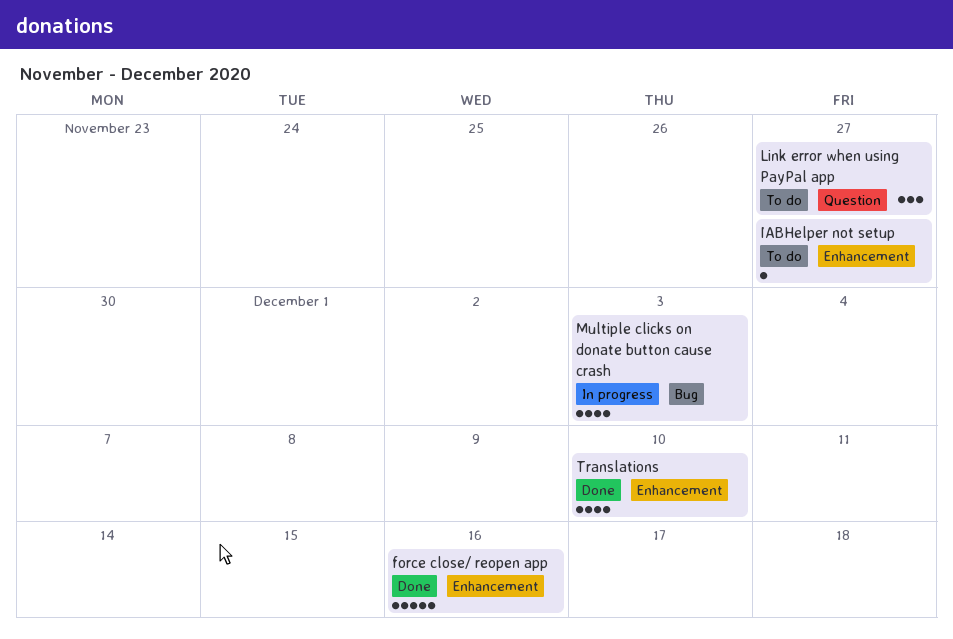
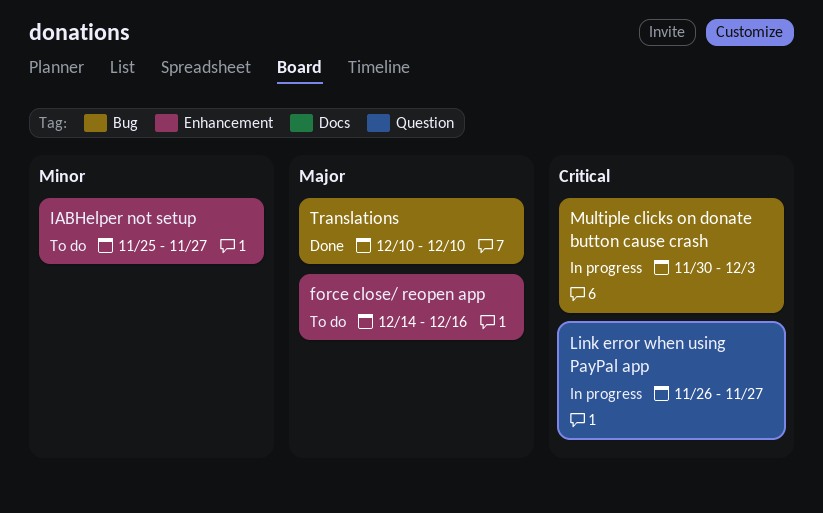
force close/ reopen app, status: Done -> To do
Link error when using PayPal app, status: To do -> In progress
Translations, label: Enhancement -> Bug

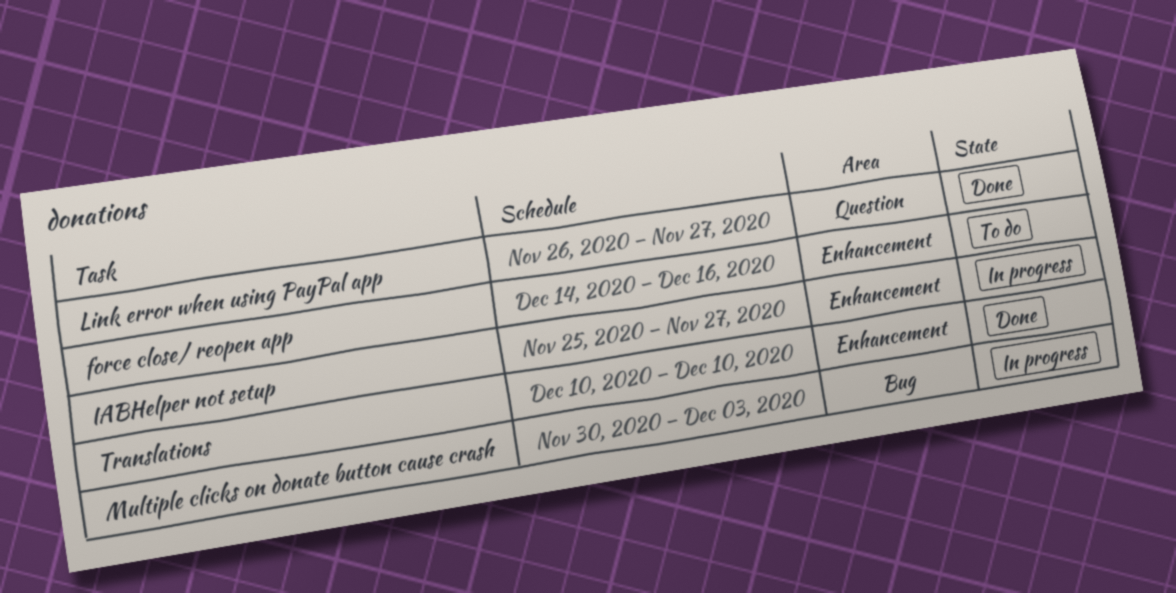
IABHelper not setup, status: To do -> In progress
Link error when using PayPal app, status: In progress -> Done
Translations, label: Bug -> Enhancement

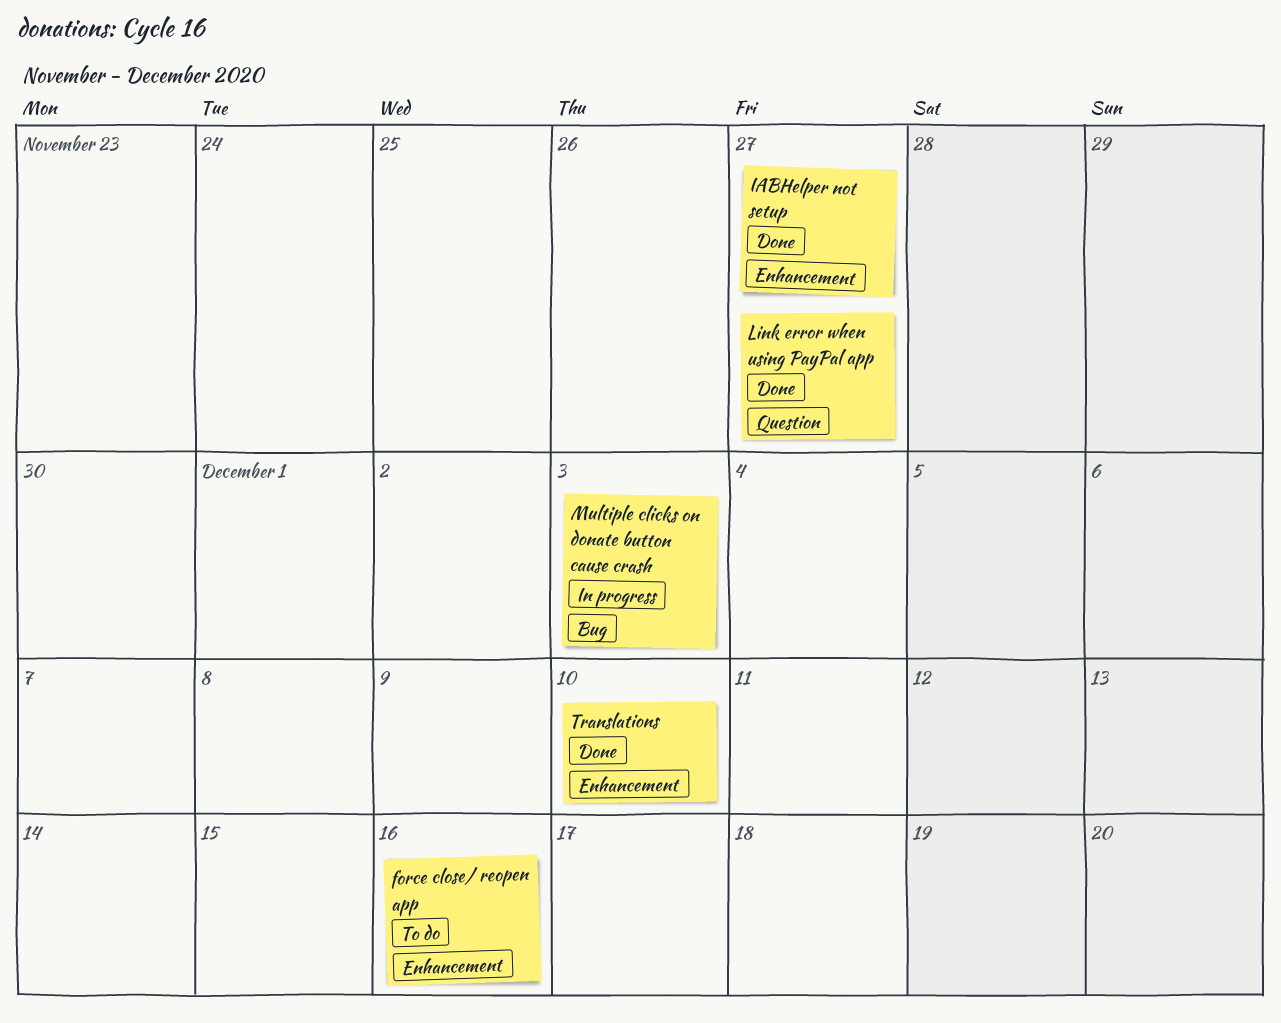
IABHelper not setup, status: In progress -> Done

